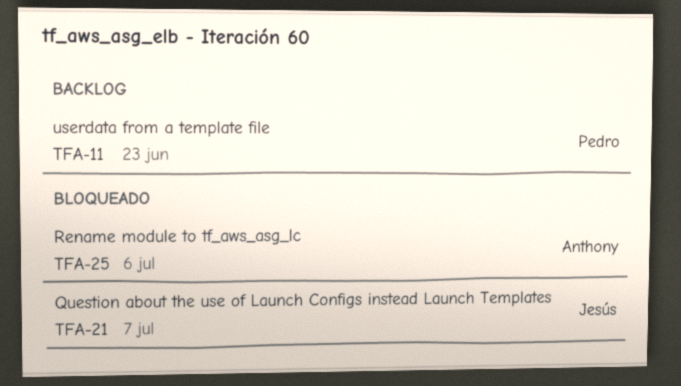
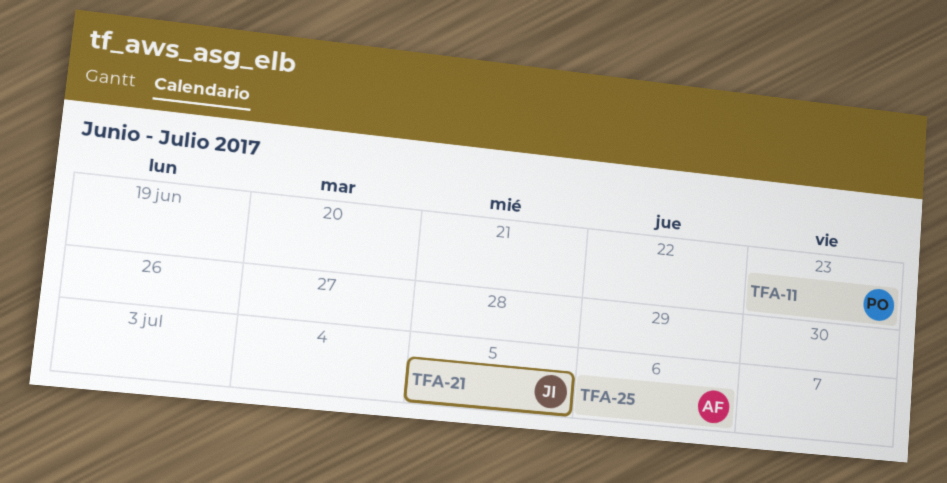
TFA-21, due: Jul 7 -> Jul 5

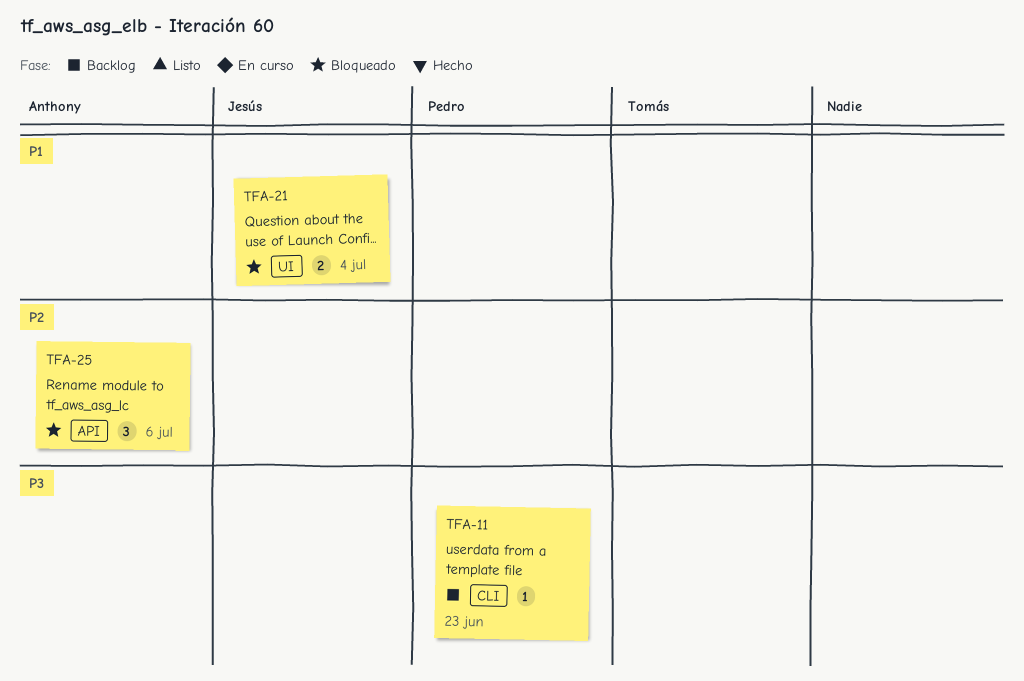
TFA-21, due: Jul 5 -> Jul 4

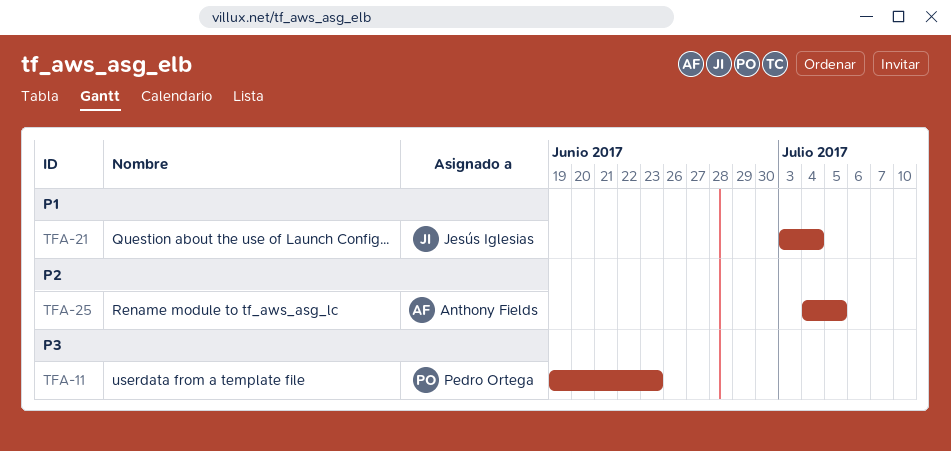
TFA-25, due: Jul 6 -> Jul 5

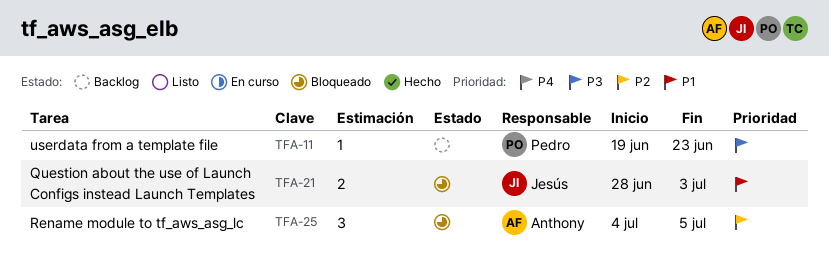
TFA-21, start: Jul 3 -> Jun 28
TFA-21, due: Jul 4 -> Jul 3

